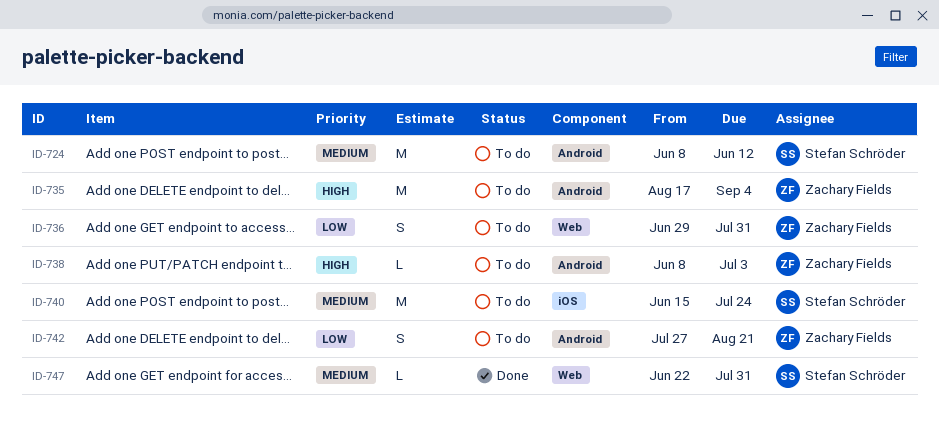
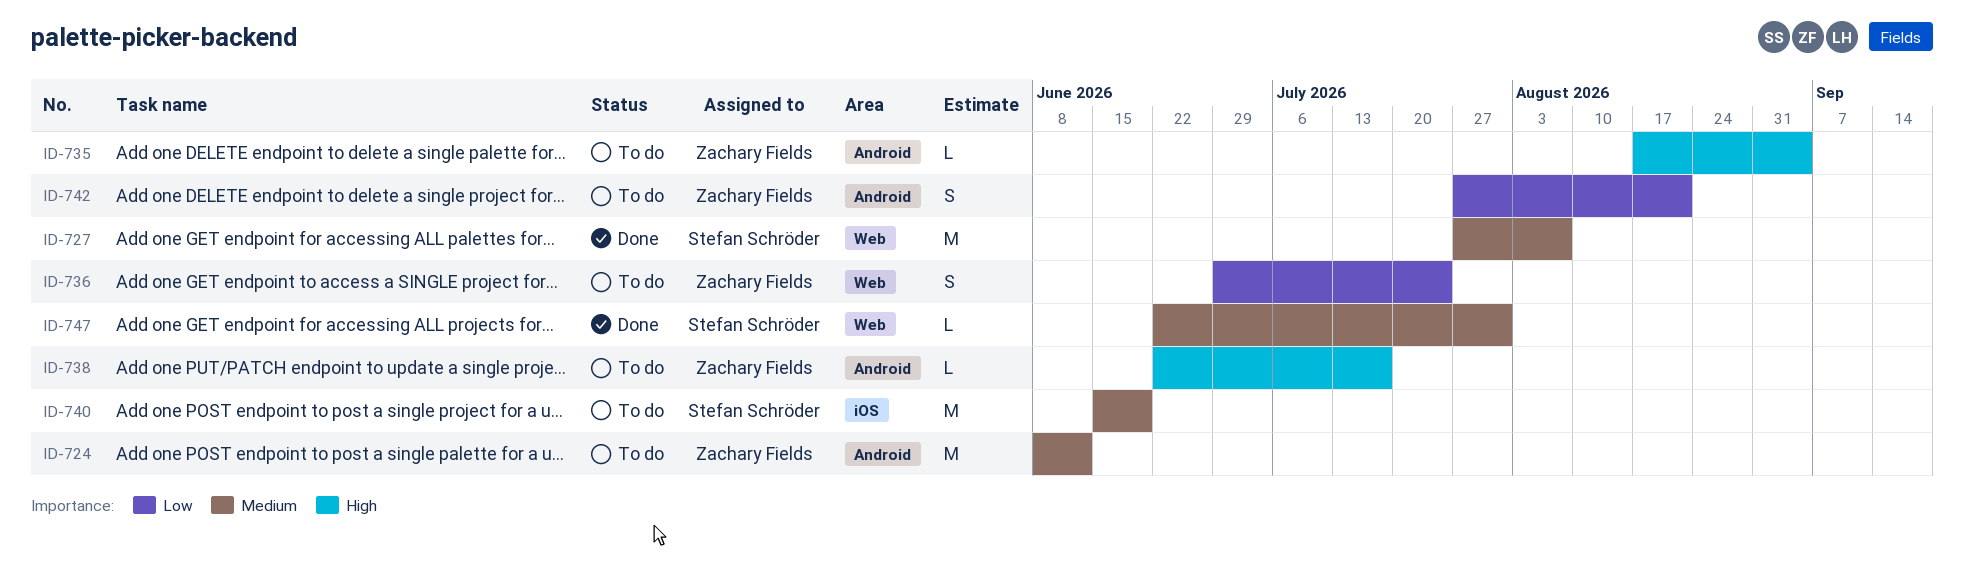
ID-724, owner: Stefan Schröder -> Zachary Fields
ID-727: none -> present
ID-735, estimate: M -> L
ID-736, due: Jul 31 -> Jul 24
ID-738, start: Jun 8 -> Jun 22
ID-738, due: Jul 3 -> Jul 17
ID-740, due: Jul 24 -> Jun 19

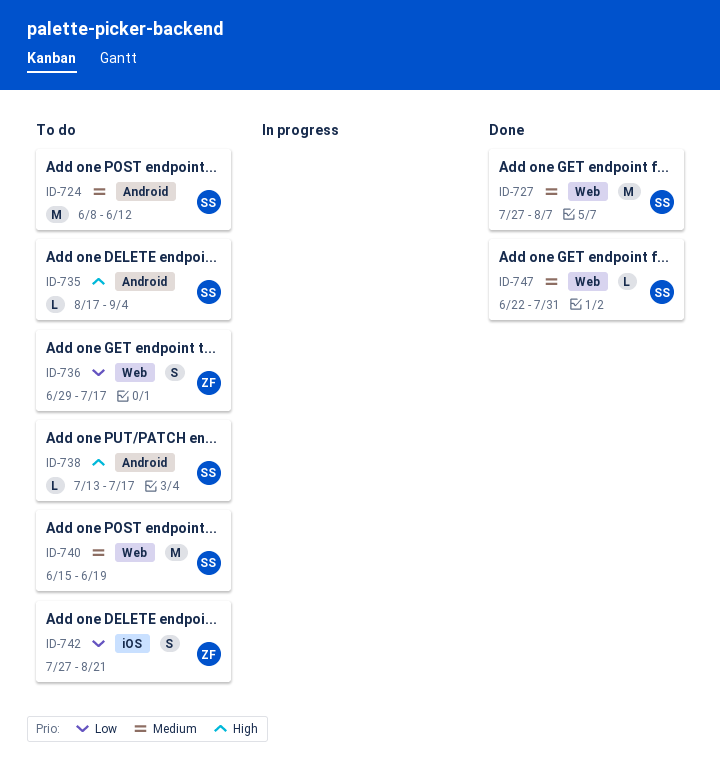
ID-724, owner: Zachary Fields -> Stefan Schröder
ID-735, owner: Zachary Fields -> Stefan Schröder
ID-736, due: Jul 24 -> Jul 17
ID-738, owner: Zachary Fields -> Stefan Schröder
ID-738, start: Jun 22 -> Jul 13
ID-740, label: iOS -> Web
ID-742, label: Android -> iOS

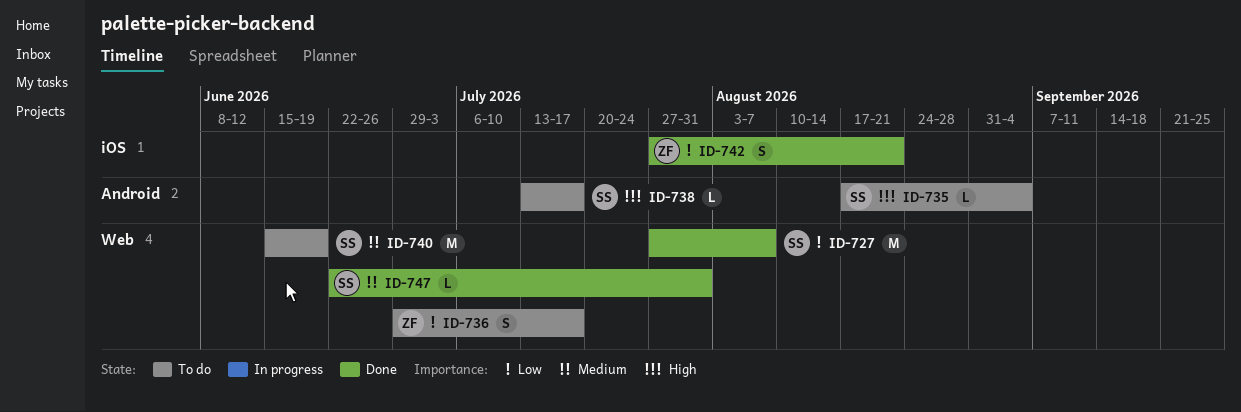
ID-724: present -> none
ID-727, priority: Medium -> Low
ID-742, status: To do -> Done

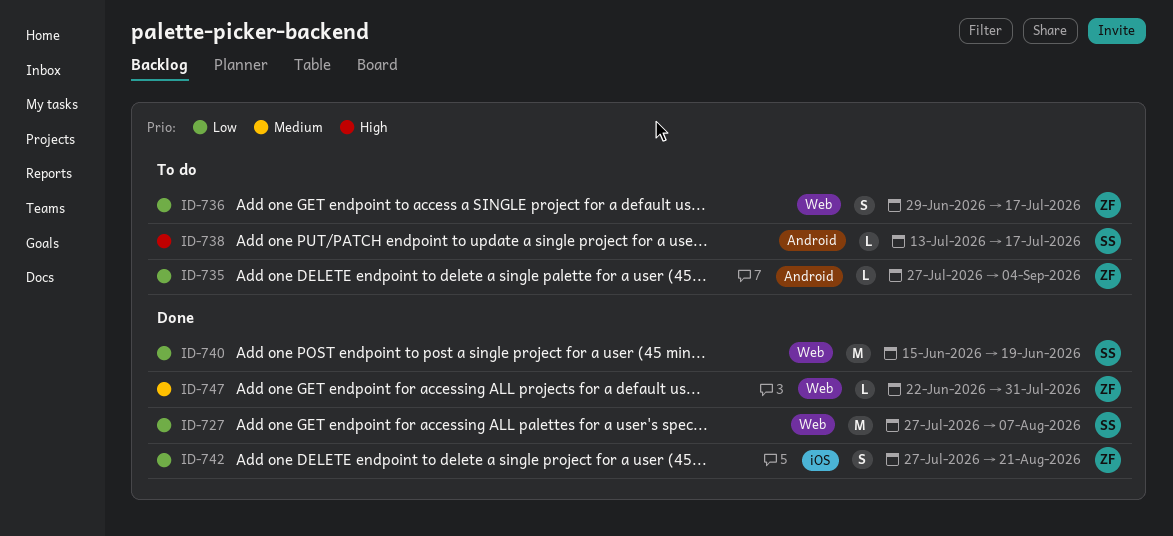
ID-735, owner: SS -> ZF
ID-735, priority: High -> Low
ID-735, start: Aug 17 -> Jul 27
ID-740, status: To do -> Done
ID-740, priority: Medium -> Low
ID-747, owner: SS -> ZF

